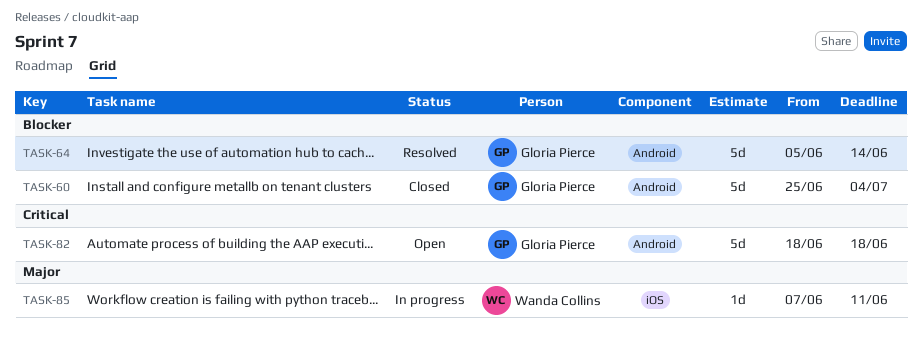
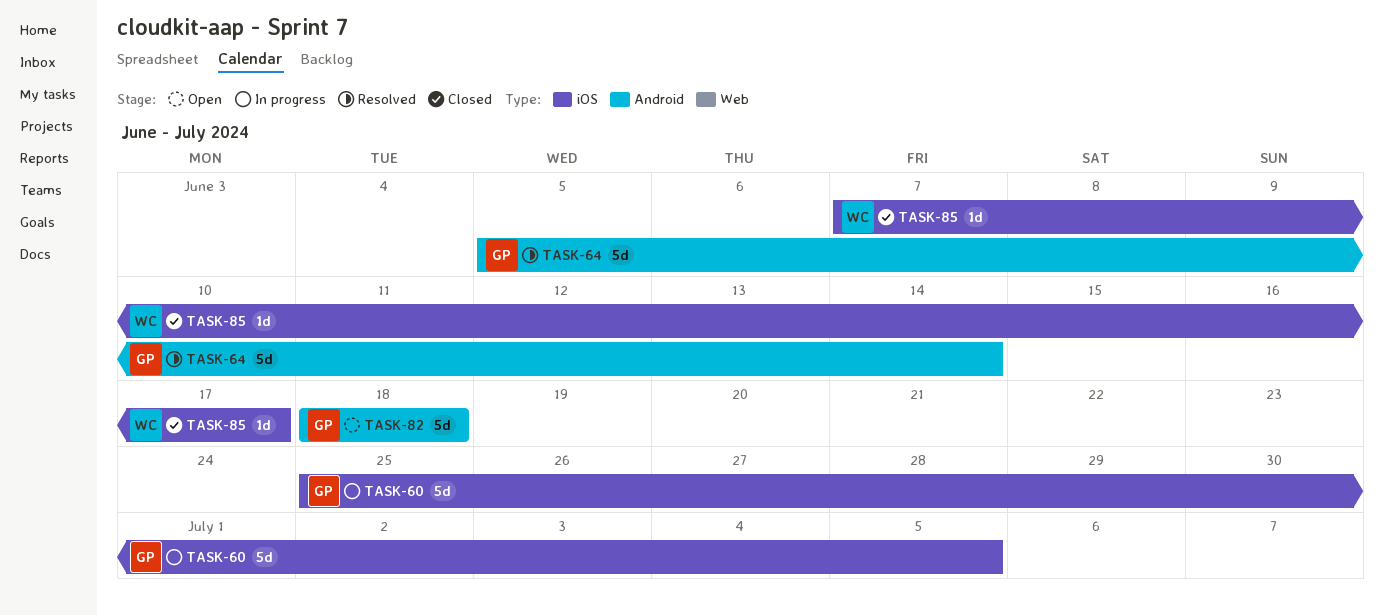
TASK-60, status: Closed -> In progress
TASK-60, label: Android -> iOS
TASK-60, due: Jul 4 -> Jul 5
TASK-85, status: In progress -> Closed
TASK-85, due: Jun 11 -> Jun 17

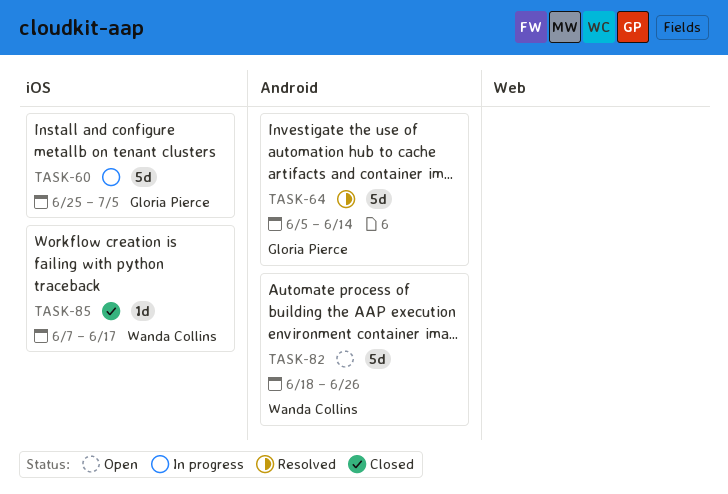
TASK-82, owner: Gloria Pierce -> Wanda Collins
TASK-82, due: Jun 18 -> Jun 26

